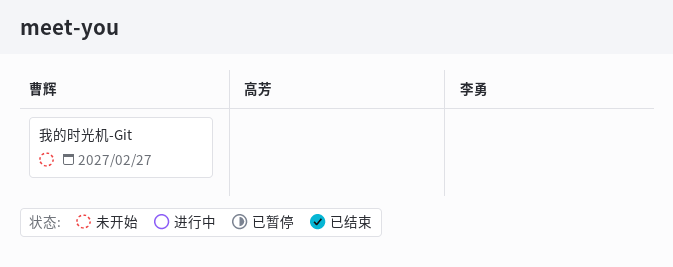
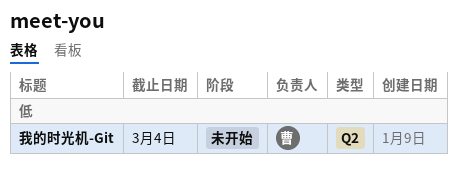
我的时光机-Git, due: Feb 27 -> Mar 4

